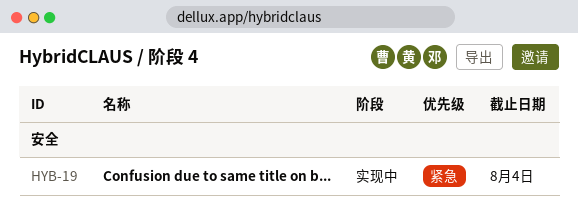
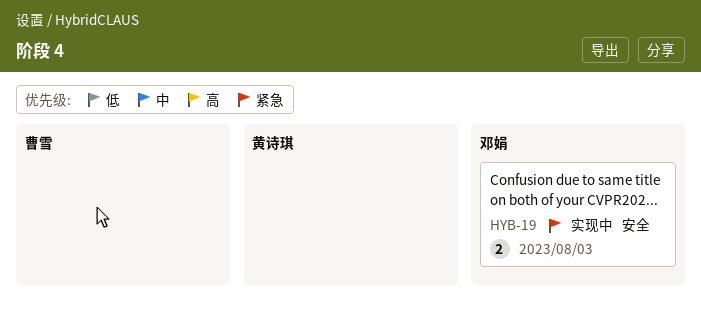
HYB-19, due: Aug 4 -> Aug 3

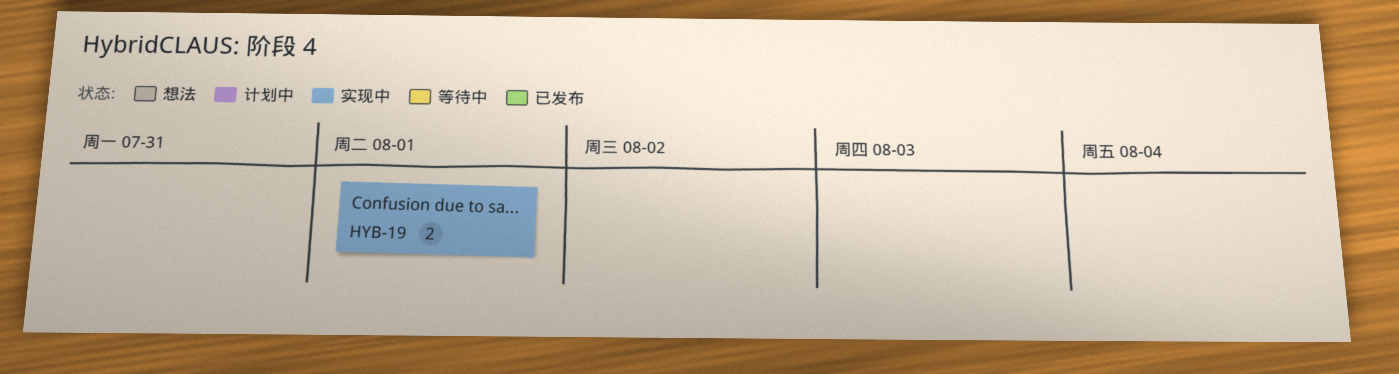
HYB-19, due: Aug 3 -> Aug 1

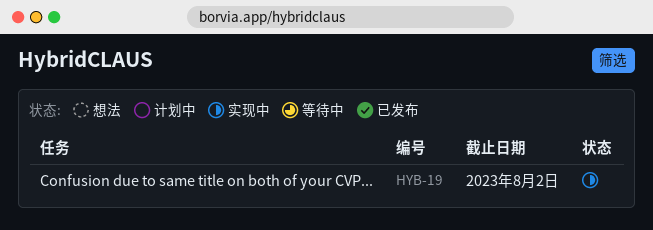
HYB-19, due: Aug 1 -> Aug 2

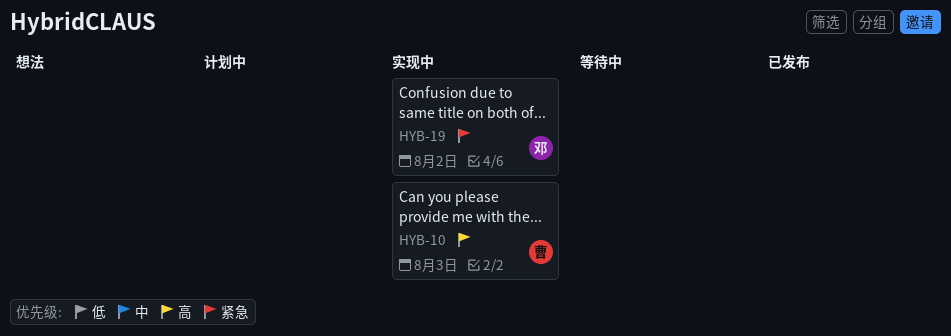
HYB-10: none -> present

